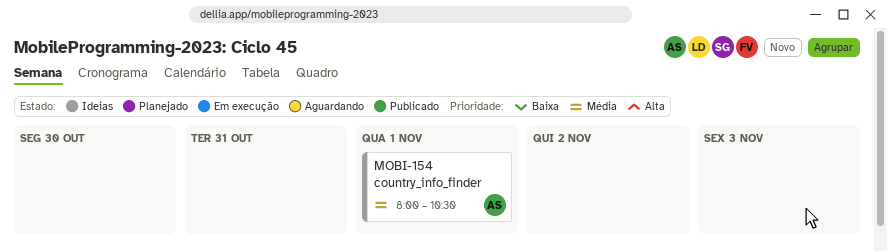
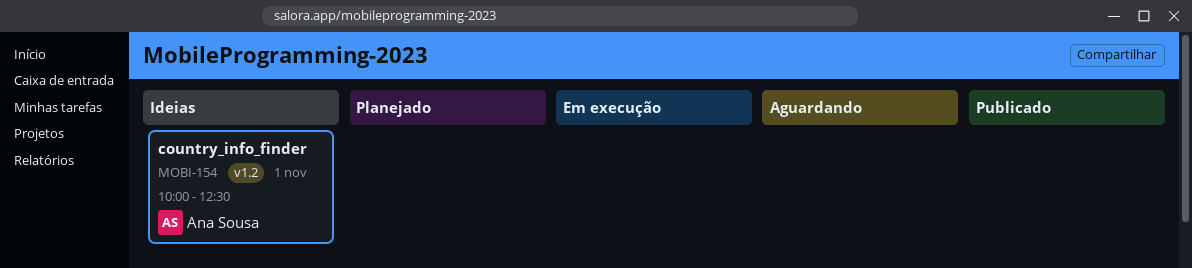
MOBI-154, begins: 08:00 -> 10:00
MOBI-154, ends: 10:30 -> 12:30

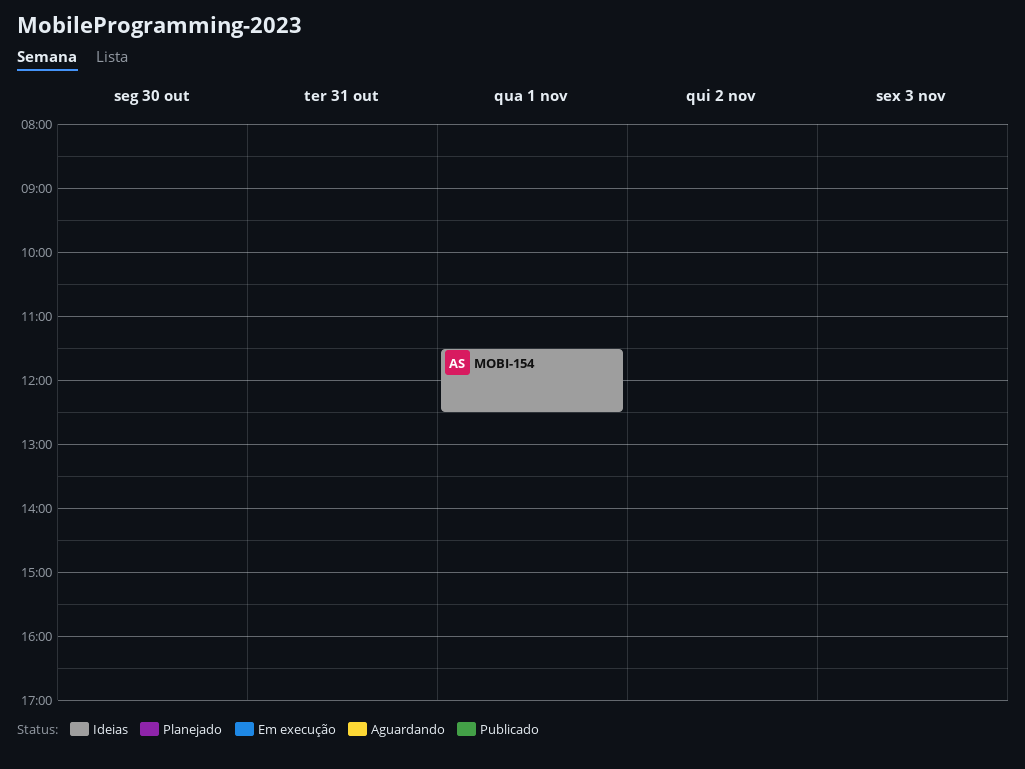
MOBI-154, begins: 10:00 -> 11:30

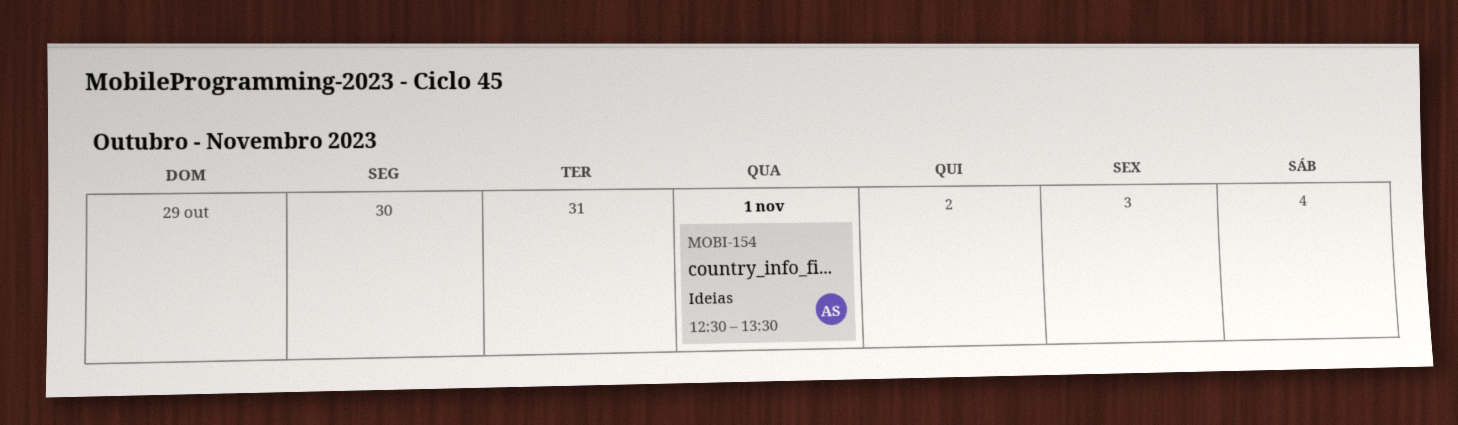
MOBI-154, begins: 11:30 -> 12:30
MOBI-154, ends: 12:30 -> 13:30

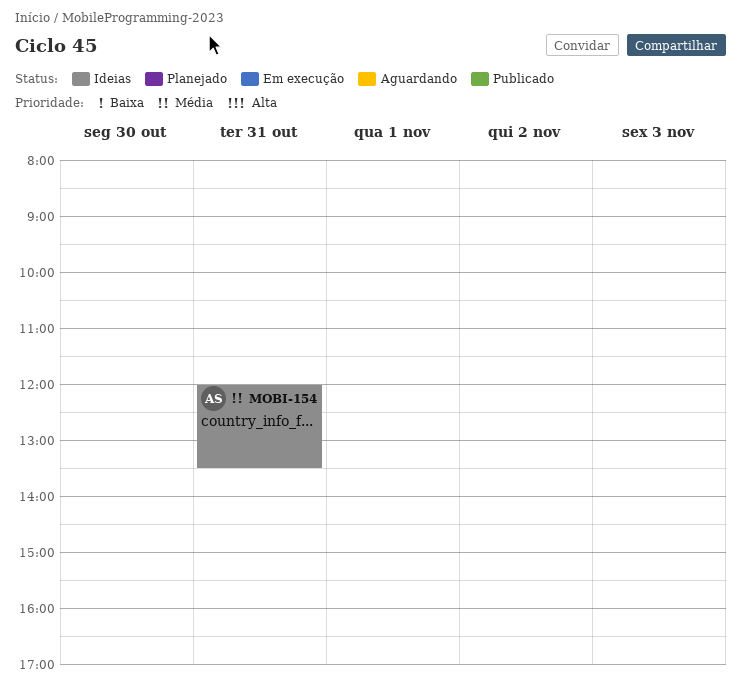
MOBI-154, day: Nov 1 -> Oct 31
MOBI-154, begins: 12:30 -> 12:00

